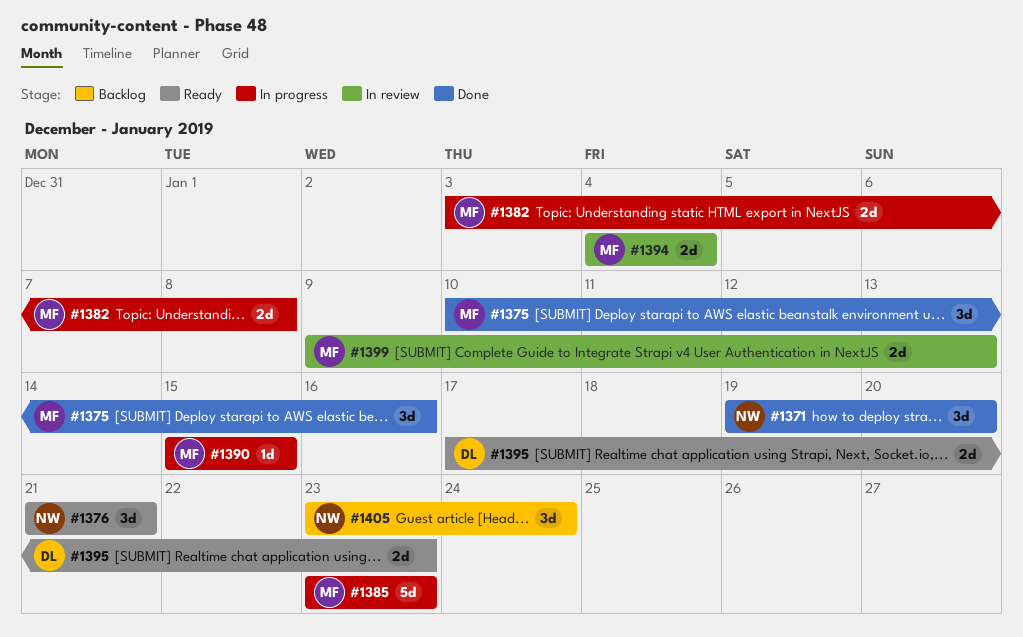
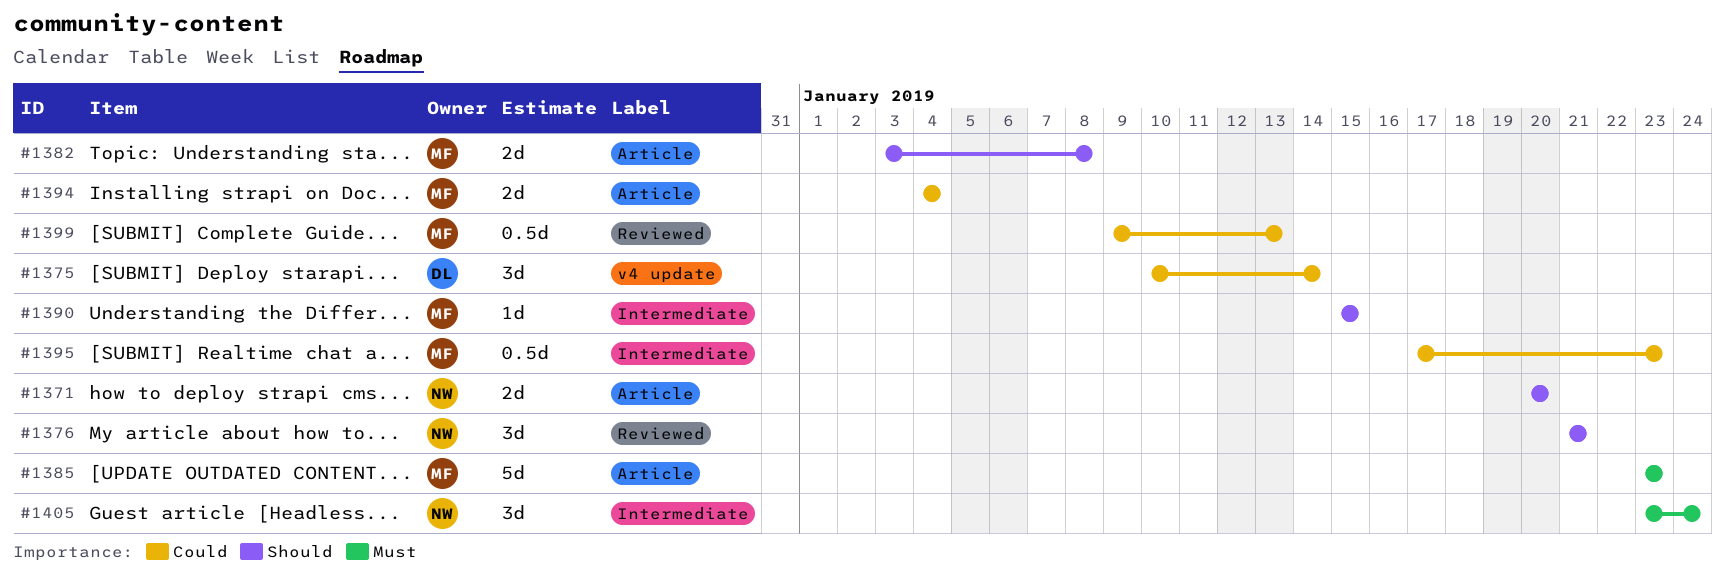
#1371, estimate: 3d -> 2d
#1371, start: Jan 19 -> Jan 20
#1375, owner: MF -> DL
#1375, due: Jan 16 -> Jan 14
#1395, owner: DL -> MF
#1395, estimate: 2d -> 0.5d
#1399, estimate: 2d -> 0.5d

